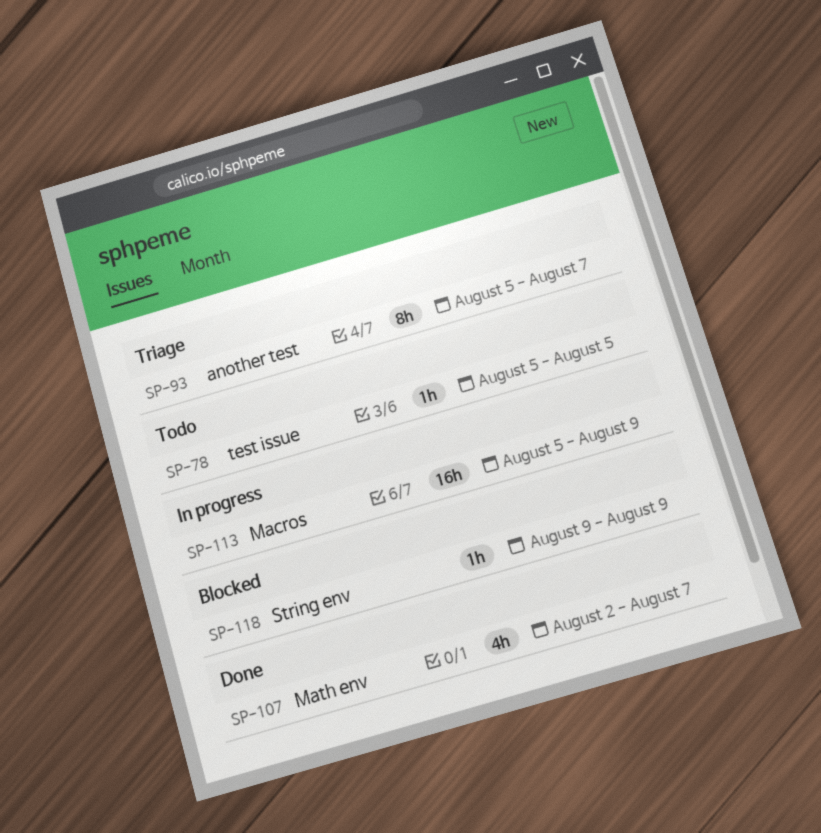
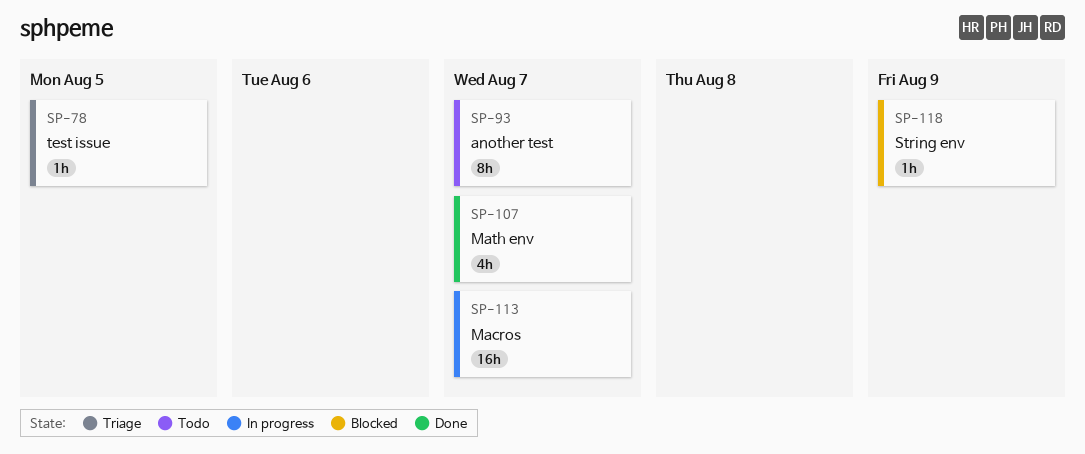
SP-78, status: Todo -> Triage
SP-93, status: Triage -> Todo
SP-113, due: Aug 9 -> Aug 7

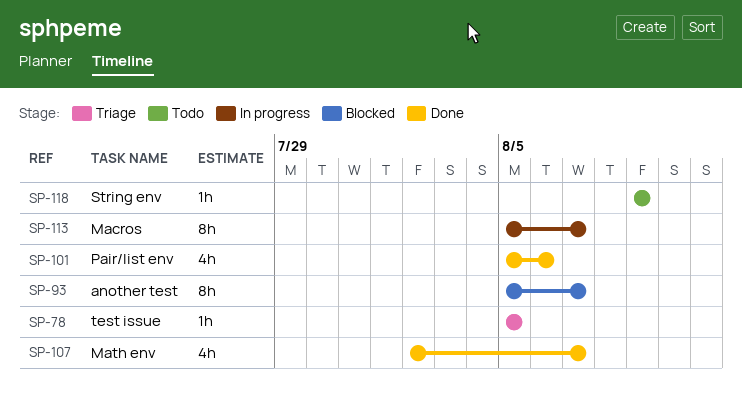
SP-93, status: Todo -> Blocked
SP-101: none -> present
SP-113, estimate: 16h -> 8h
SP-118, status: Blocked -> Todo

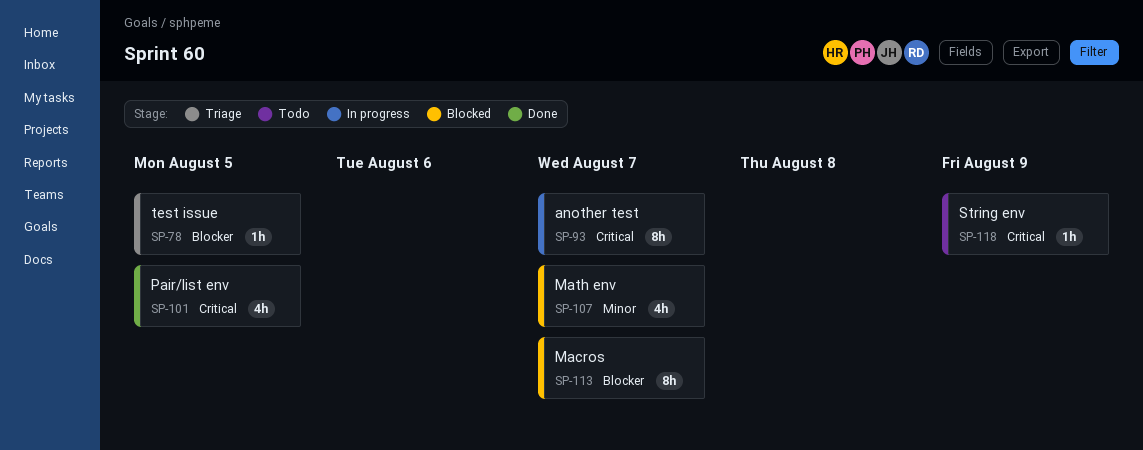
SP-93, status: Blocked -> In progress
SP-101, due: Aug 6 -> Aug 5
SP-107, status: Done -> Blocked
SP-113, status: In progress -> Blocked

